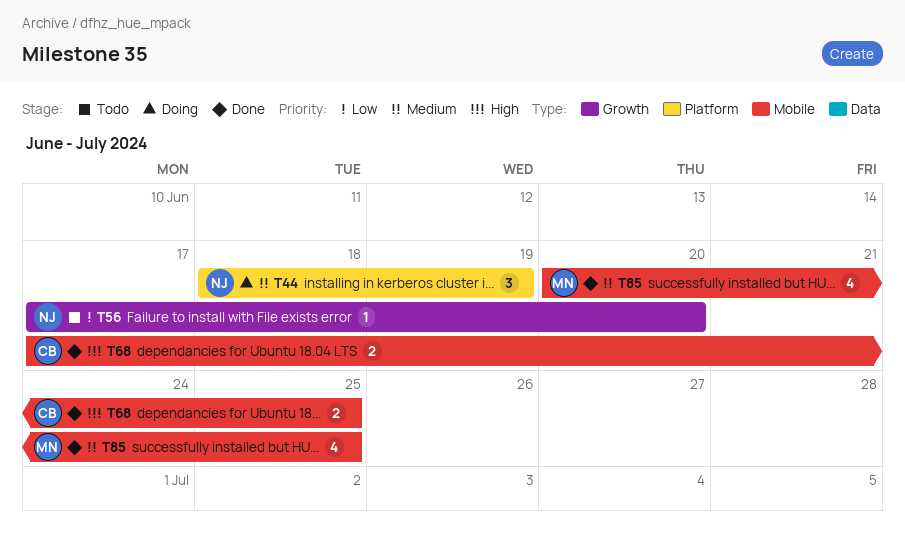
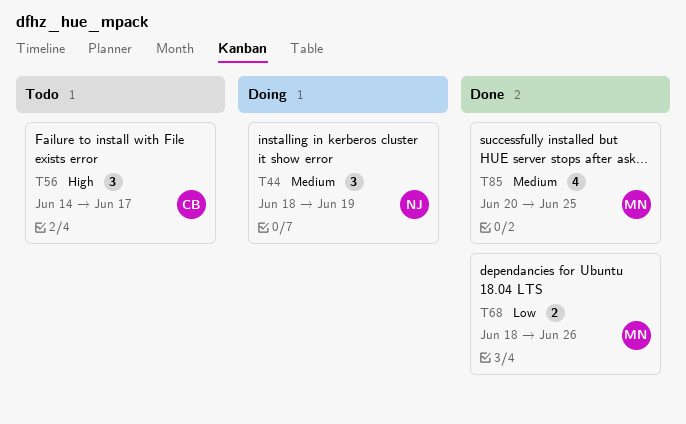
T56, owner: NJ -> CB
T56, priority: Low -> High
T56, estimate: 1 -> 3
T56, start: Jun 17 -> Jun 14
T56, due: Jun 20 -> Jun 17
T68, owner: CB -> MN
T68, priority: High -> Low
T68, start: Jun 17 -> Jun 18
T68, due: Jun 25 -> Jun 26

